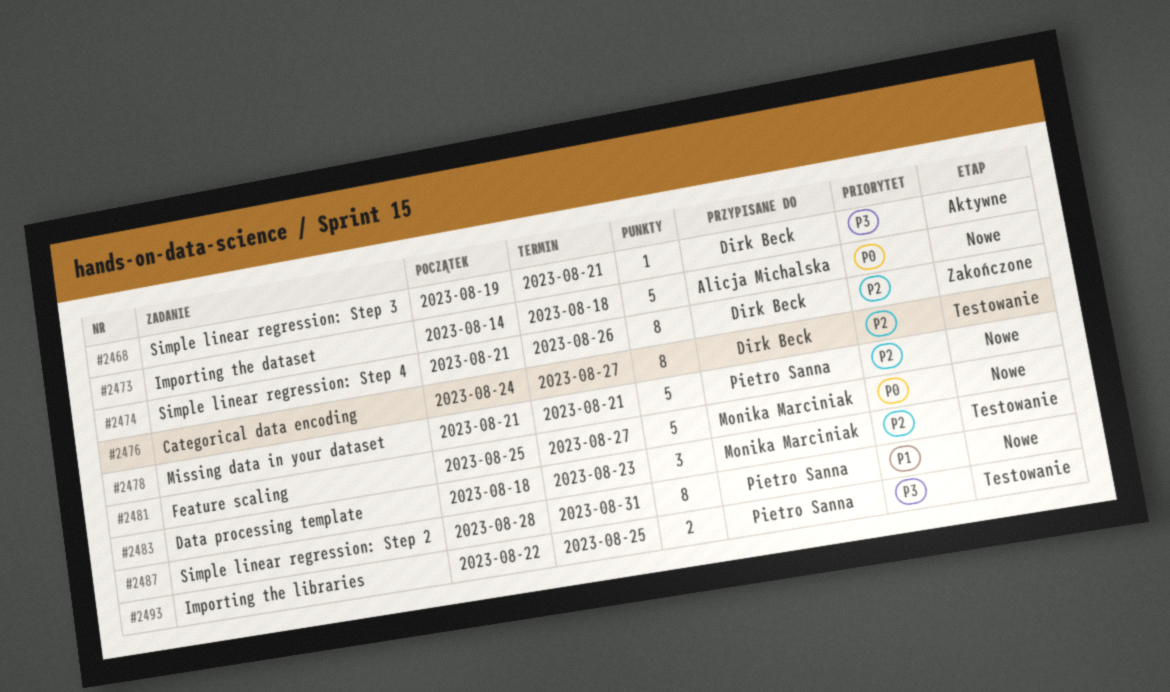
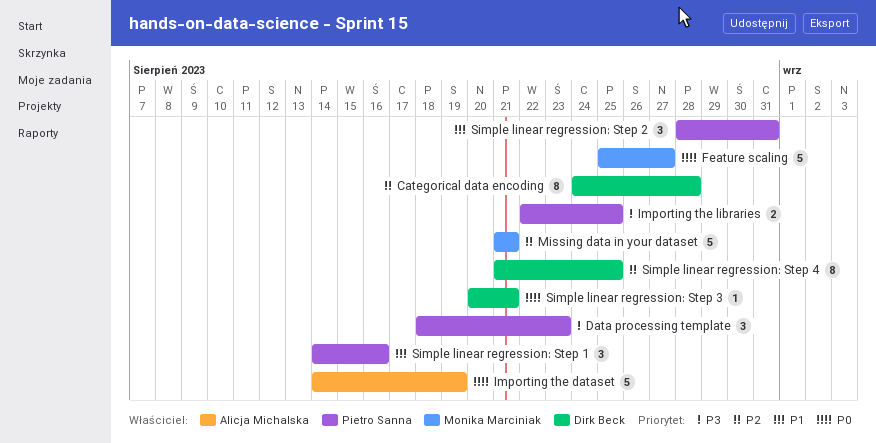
Categorical data encoding, due: Aug 27 -> Aug 28
Data processing template, owner: Monika Marciniak -> Pietro Sanna
Data processing template, priority: P2 -> P3
Importing the dataset, due: Aug 18 -> Aug 19
Missing data in your dataset, owner: Pietro Sanna -> Monika Marciniak
Simple linear regression: Step 1: none -> present
Simple linear regression: Step 2, estimate: 8 -> 3
Simple linear regression: Step 3, priority: P3 -> P0
Simple linear regression: Step 3, start: Aug 19 -> Aug 20
Simple linear regression: Step 4, due: Aug 26 -> Aug 25

